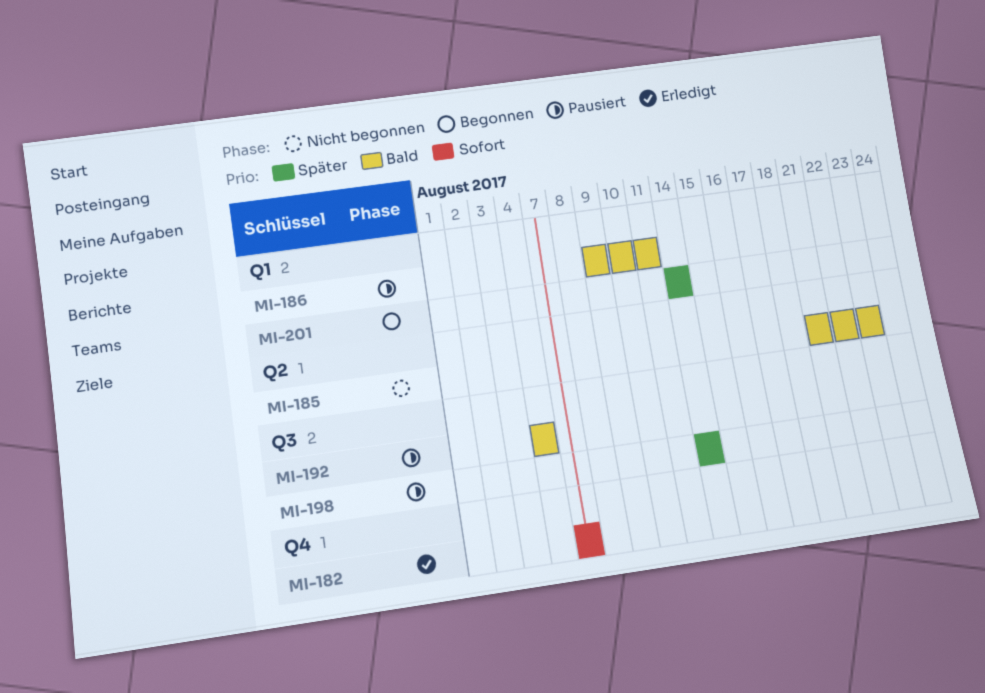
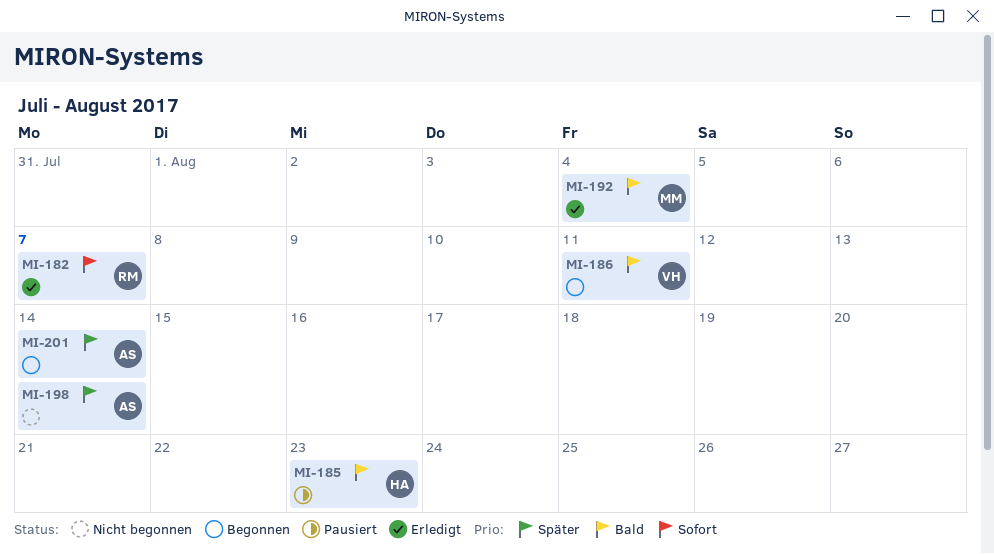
MI-185, status: Nicht begonnen -> Pausiert
MI-186, status: Pausiert -> Begonnen
MI-192, status: Pausiert -> Erledigt
MI-198, status: Pausiert -> Nicht begonnen

